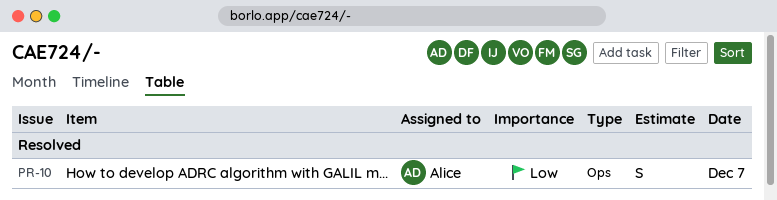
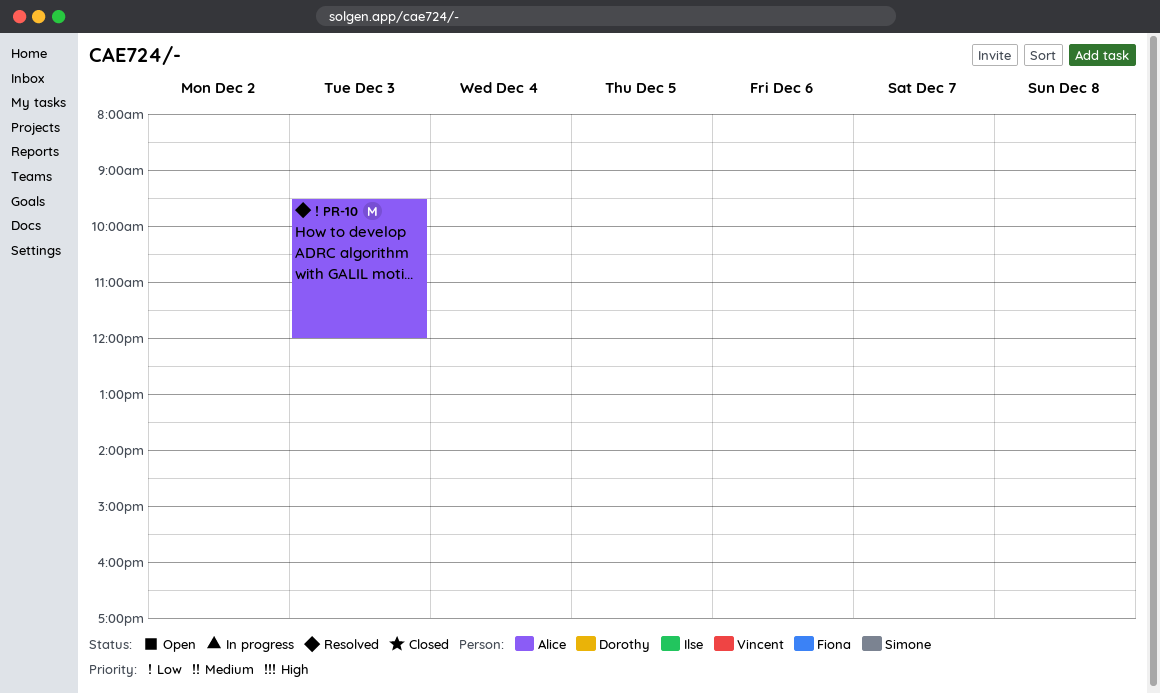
PR-10, estimate: S -> M
PR-10, day: Dec 7 -> Dec 3

